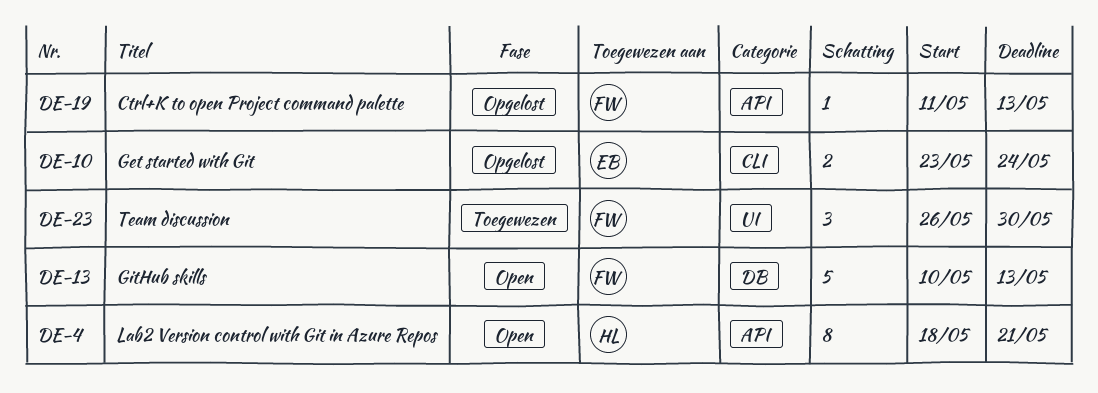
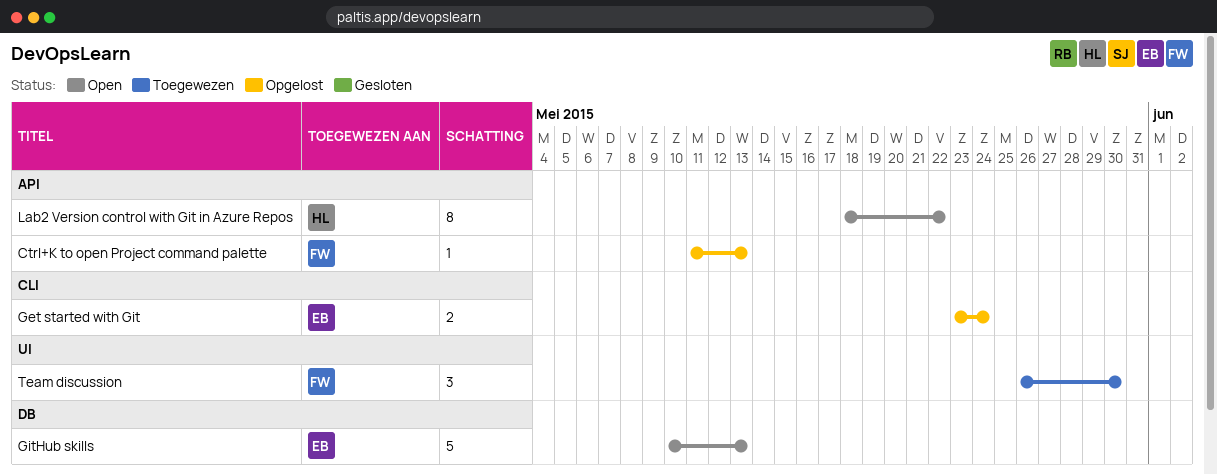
GitHub skills, owner: FW -> EB
Lab2 Version control with Git in Azure Repos, due: May 21 -> May 22

